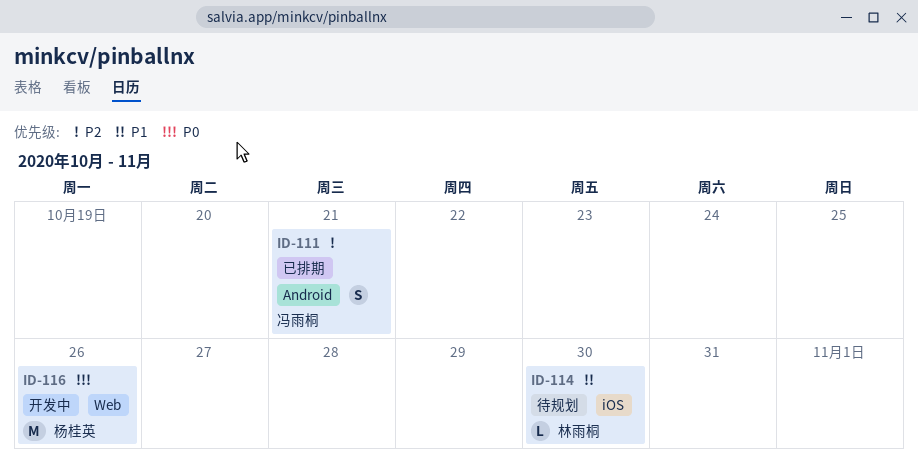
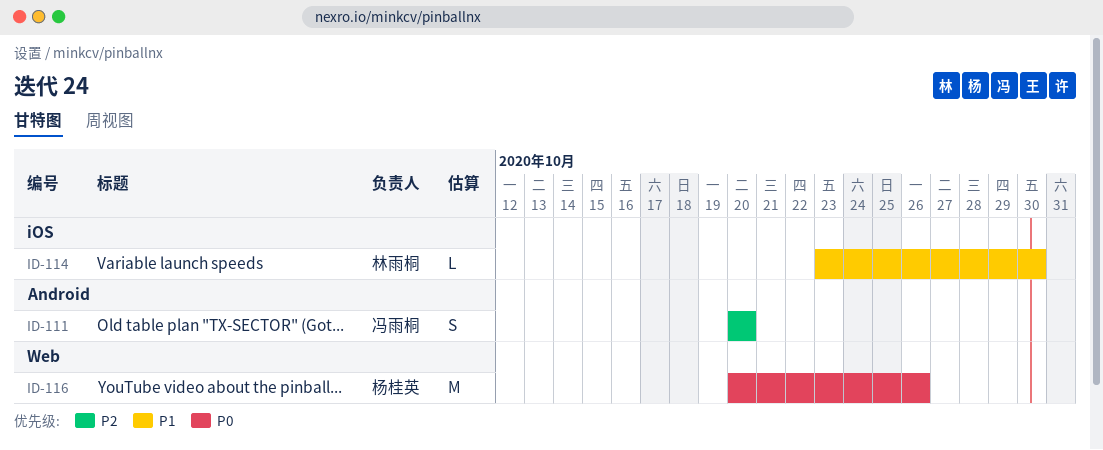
ID-111, due: Oct 21 -> Oct 20

